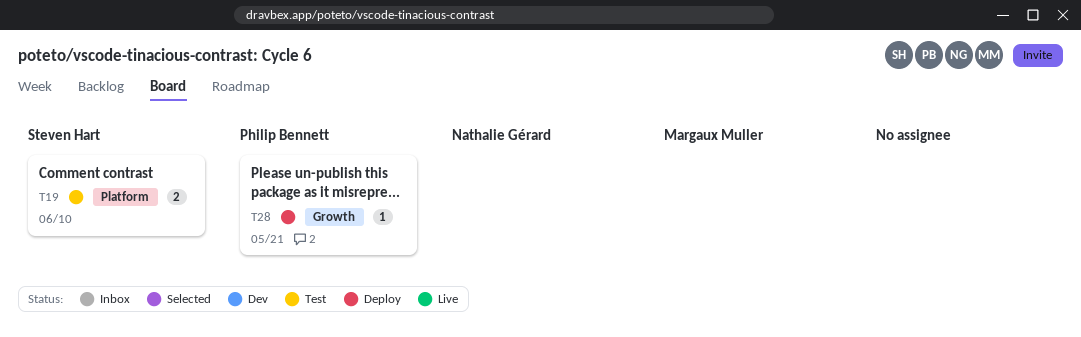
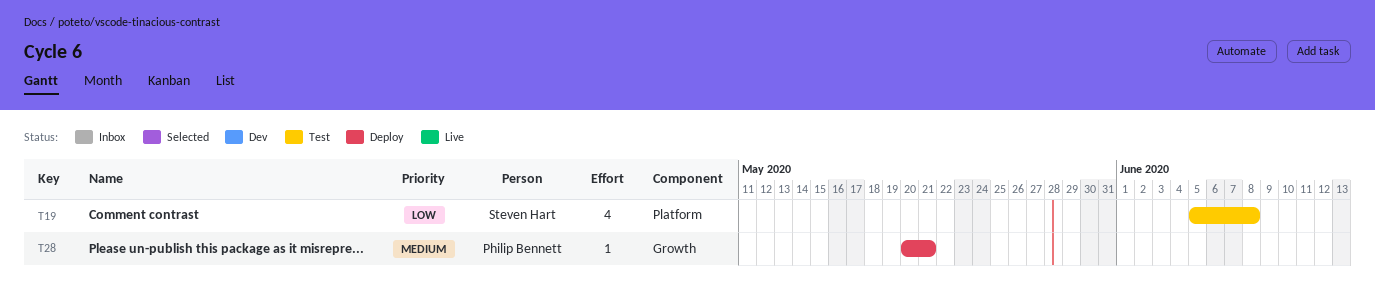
T19, estimate: 2 -> 4
T19, due: Jun 10 -> Jun 8

